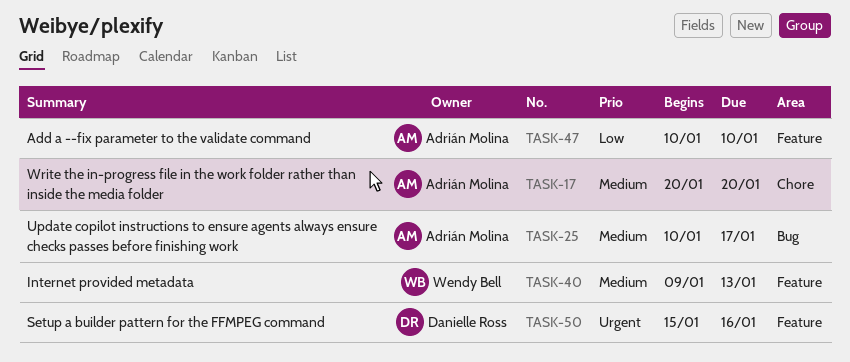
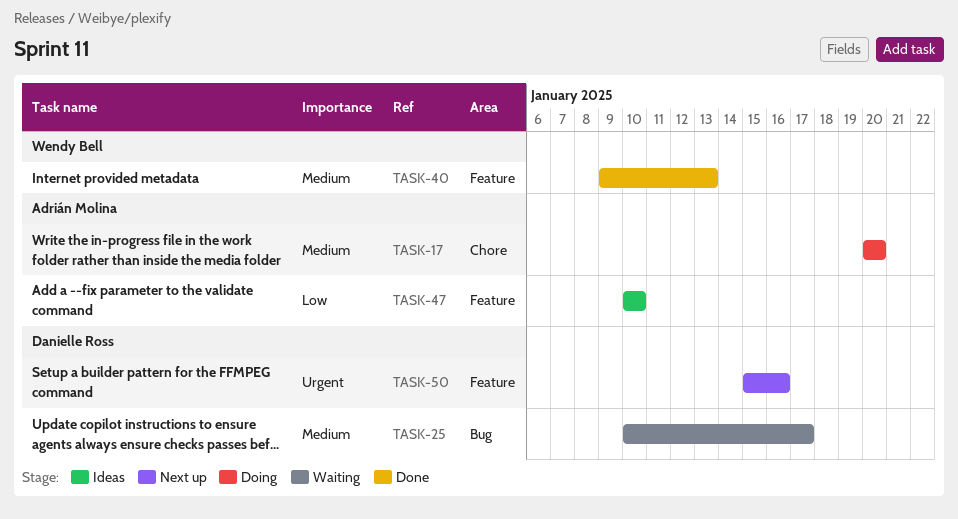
TASK-25, owner: Adrián Molina -> Danielle Ross

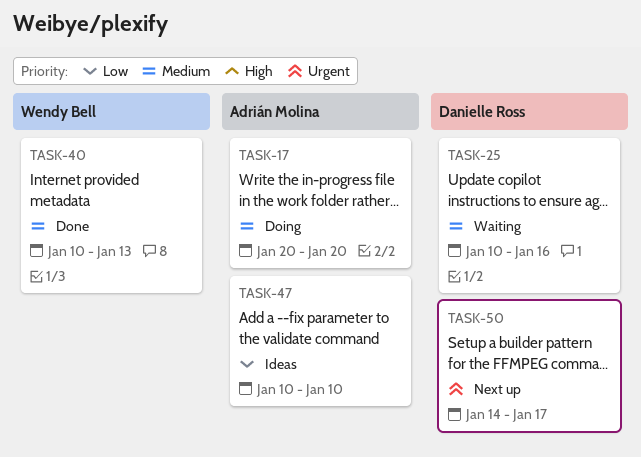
TASK-25, due: Jan 17 -> Jan 16
TASK-40, start: Jan 9 -> Jan 10
TASK-50, start: Jan 15 -> Jan 14
TASK-50, due: Jan 16 -> Jan 17

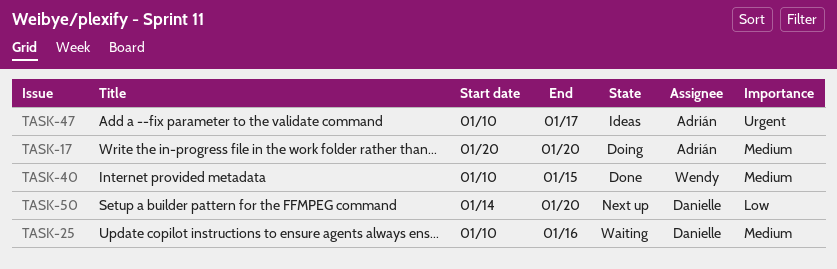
TASK-40, due: Jan 13 -> Jan 15
TASK-47, priority: Low -> Urgent
TASK-47, due: Jan 10 -> Jan 17
TASK-50, priority: Urgent -> Low
TASK-50, due: Jan 17 -> Jan 20

